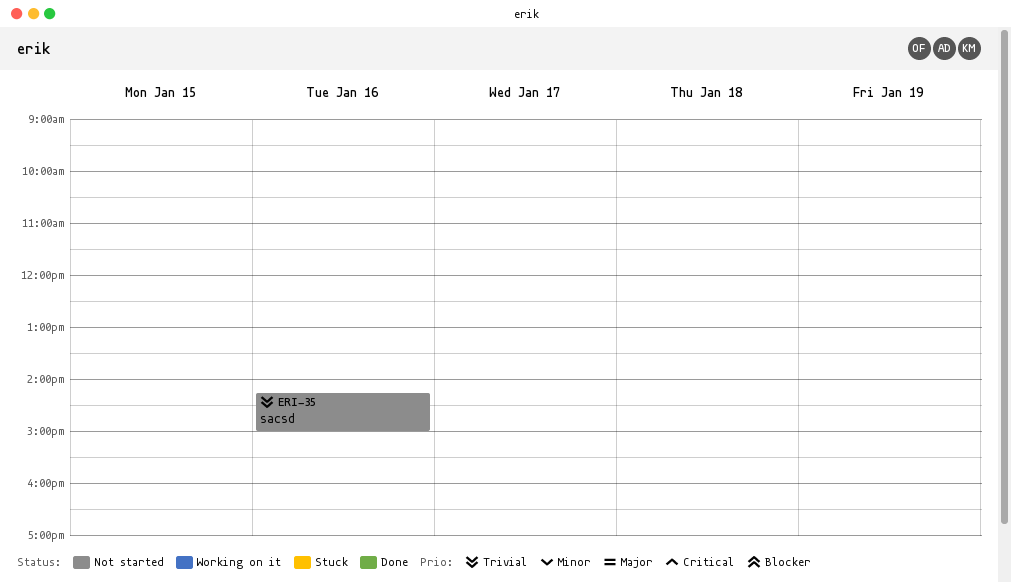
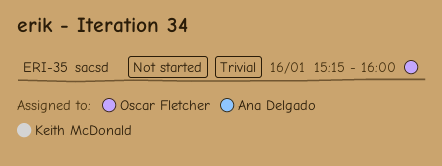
ERI-35, begins: 14:15 -> 15:15
ERI-35, ends: 15:00 -> 16:00

